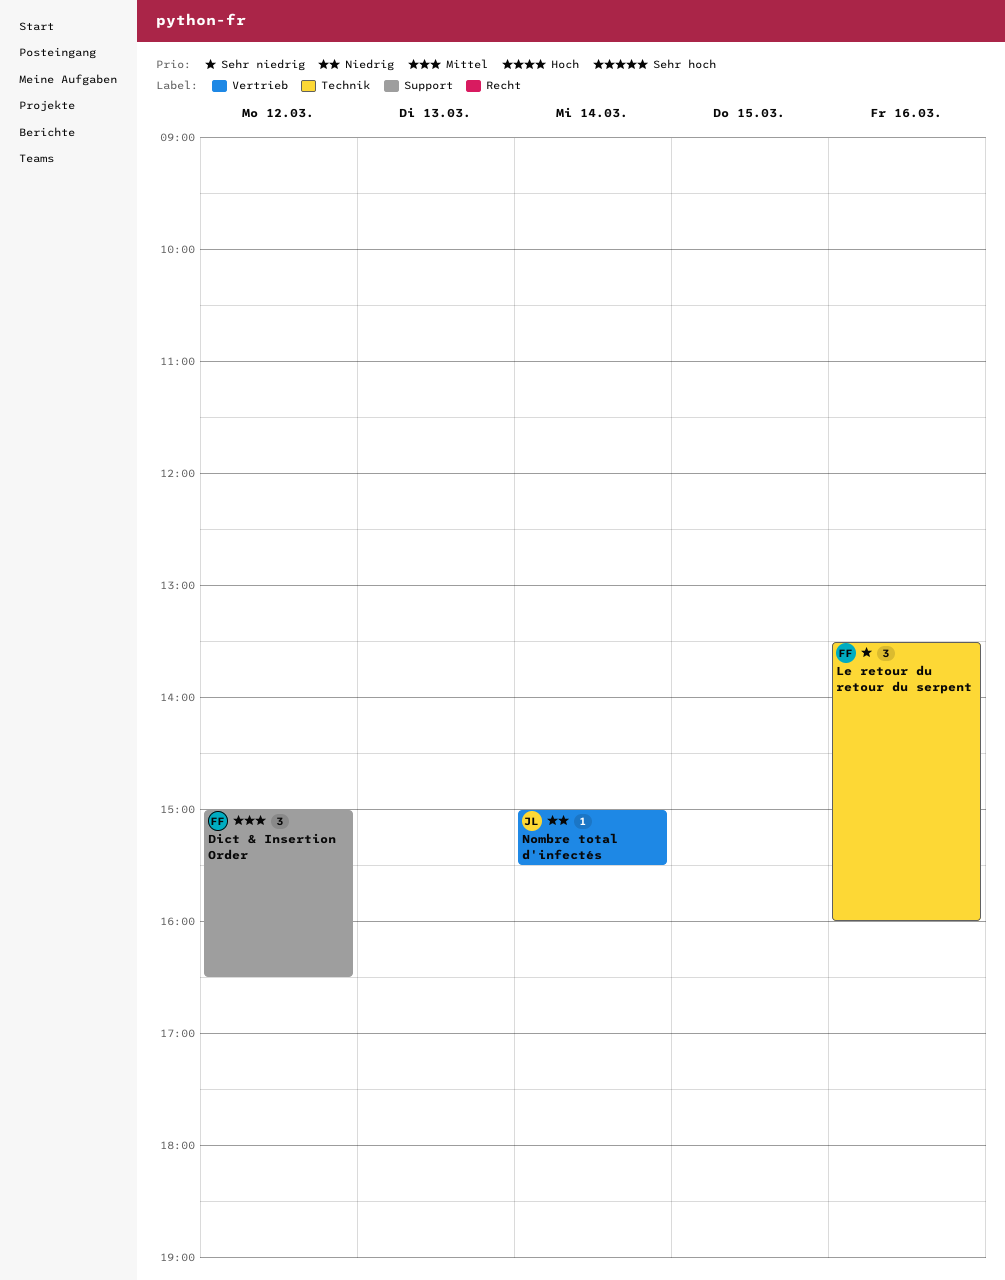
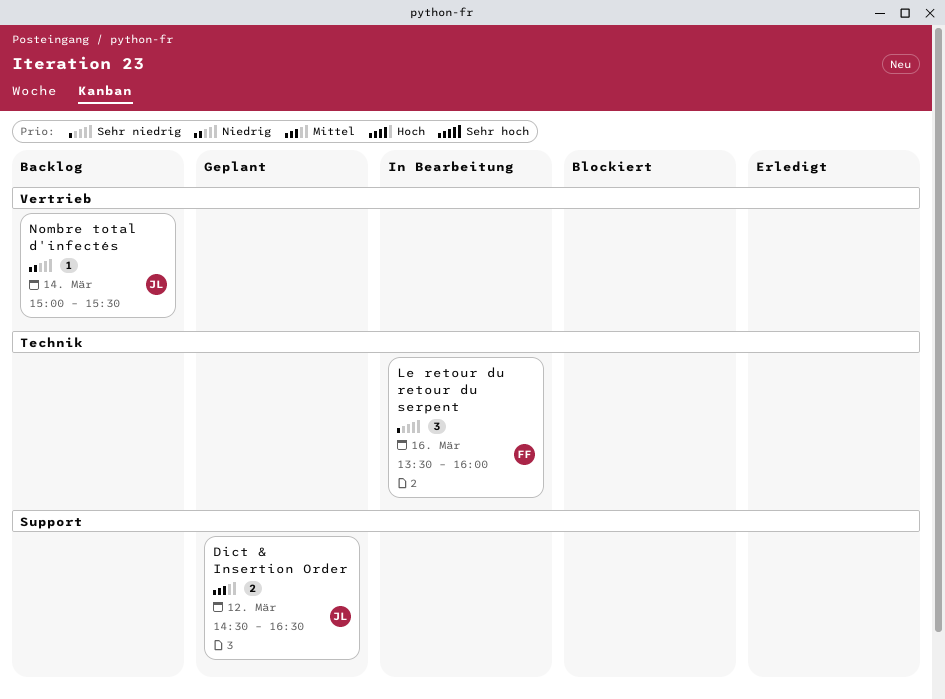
Dict & Insertion Order, owner: FF -> JL
Dict & Insertion Order, estimate: 3 -> 2
Dict & Insertion Order, begins: 15:00 -> 14:30

